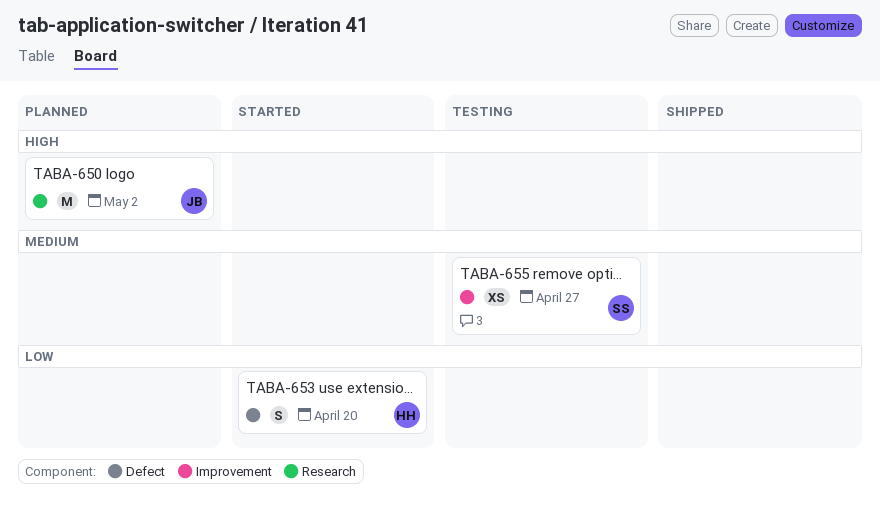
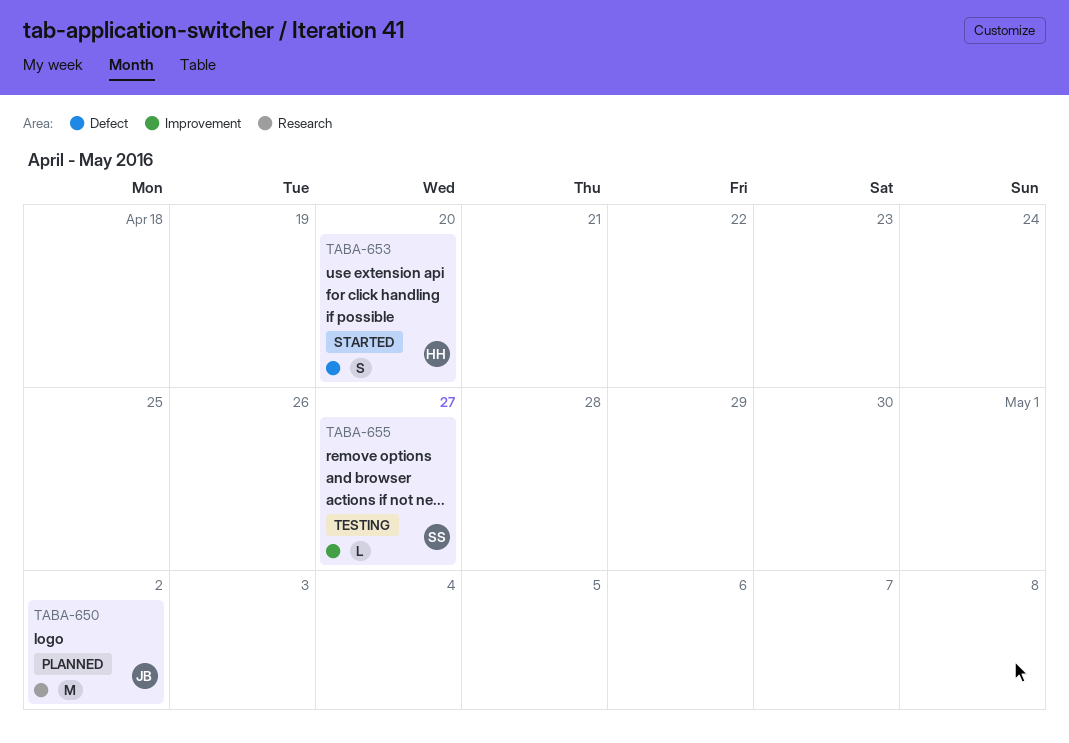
TABA-655, estimate: XS -> L

